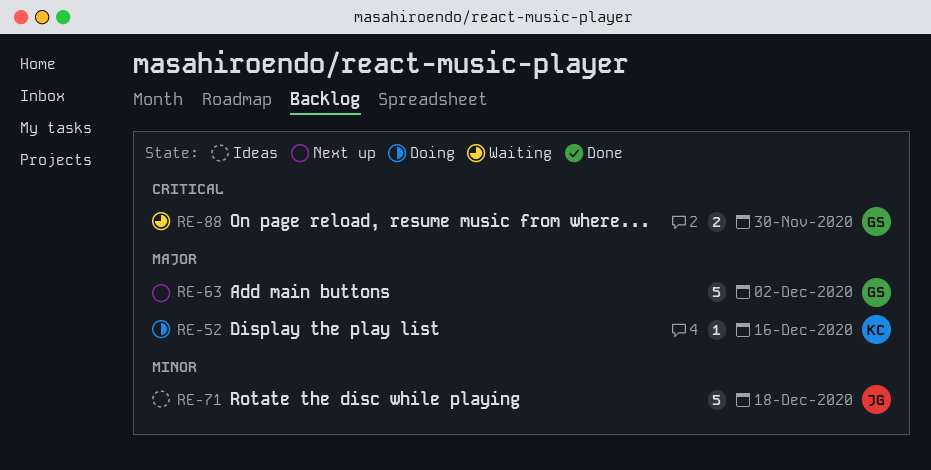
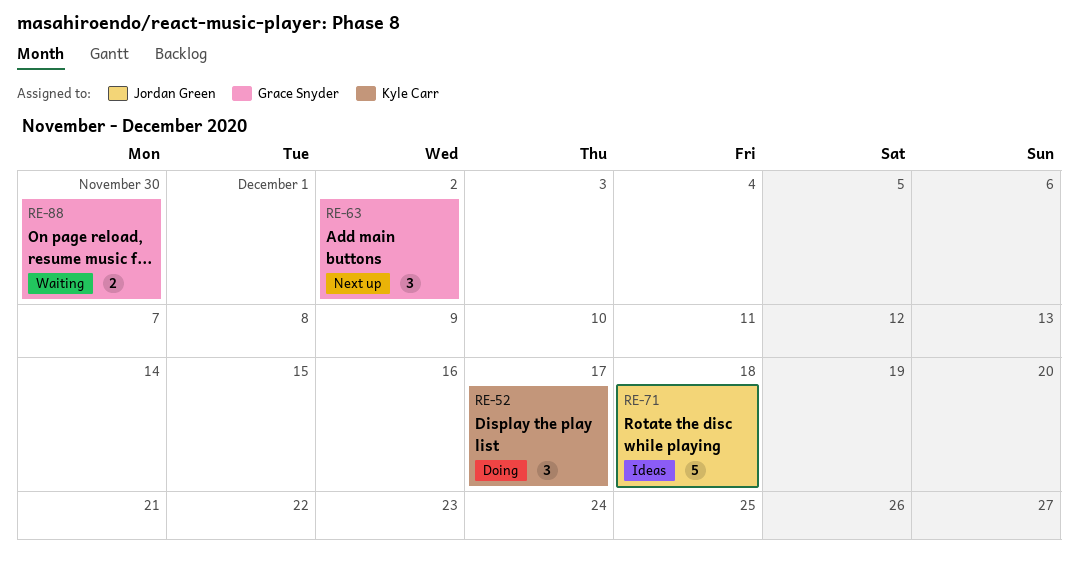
RE-52, estimate: 1 -> 3
RE-52, due: Dec 16 -> Dec 17
RE-63, estimate: 5 -> 3

